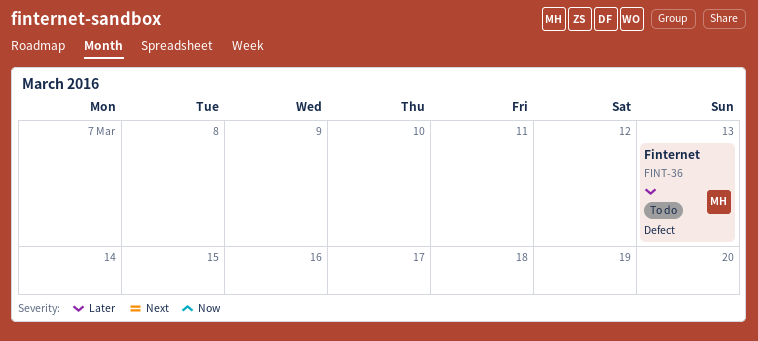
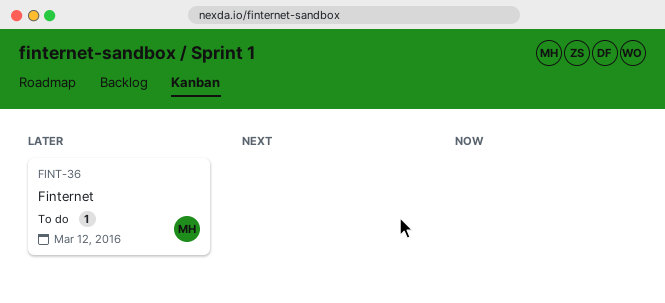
FINT-36, due: Mar 13 -> Mar 12

